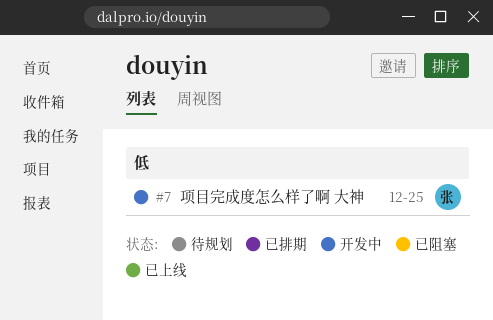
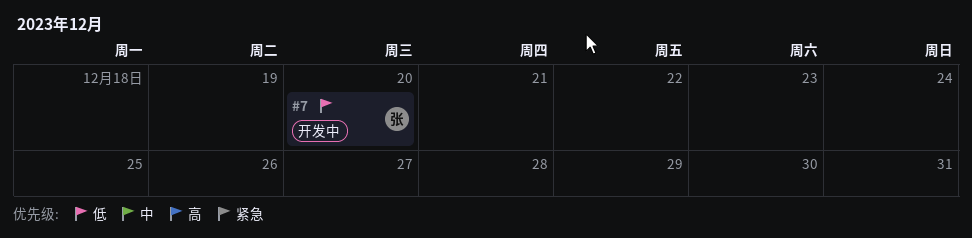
#7, due: Dec 25 -> Dec 20

